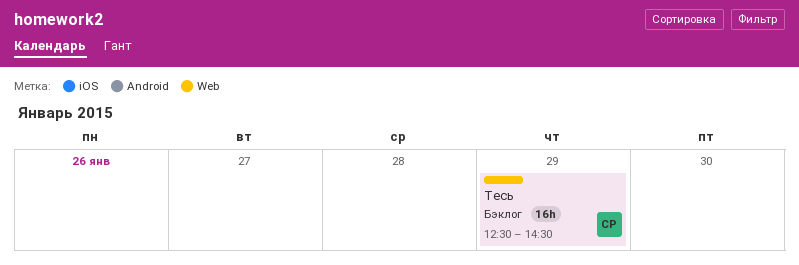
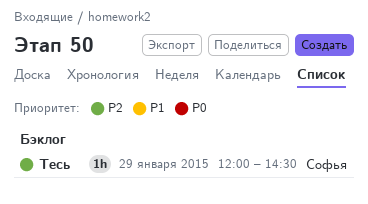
Тесь, estimate: 16h -> 1h
Тесь, begins: 12:30 -> 12:00

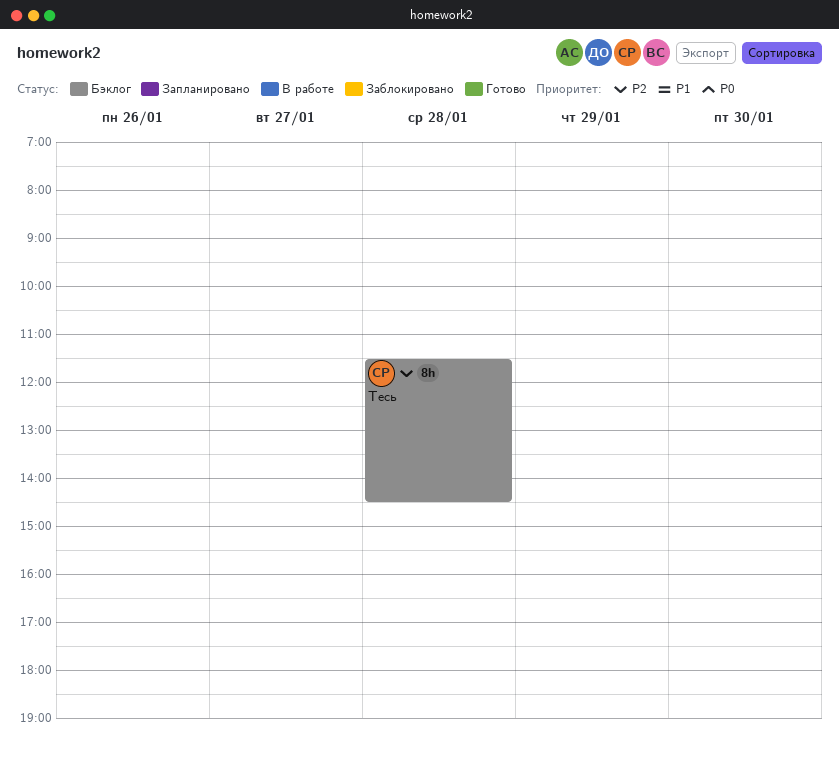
Тесь, estimate: 1h -> 8h
Тесь, day: Jan 29 -> Jan 28
Тесь, begins: 12:00 -> 11:30

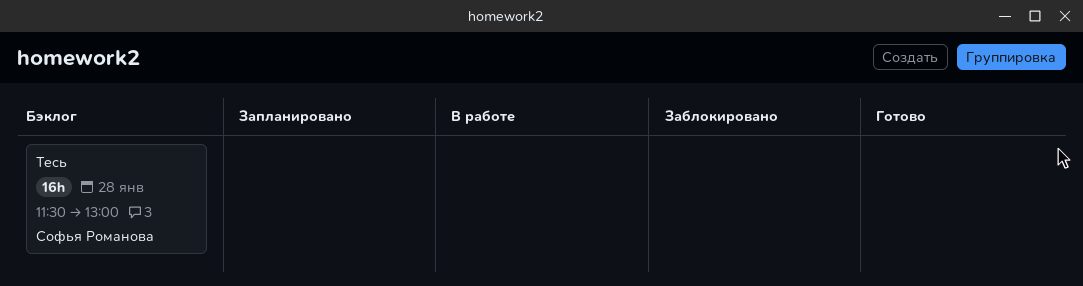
Тесь, estimate: 8h -> 16h
Тесь, ends: 14:30 -> 13:00

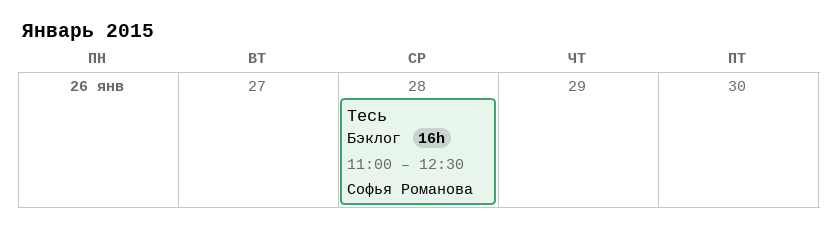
Тесь, begins: 11:30 -> 11:00
Тесь, ends: 13:00 -> 12:30

